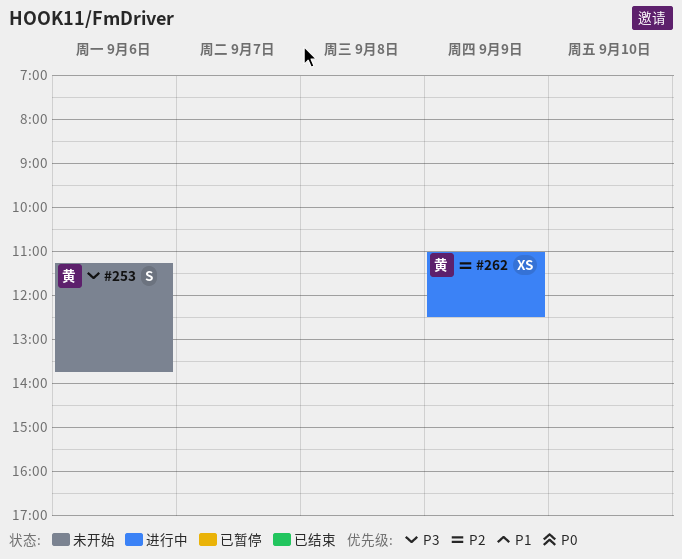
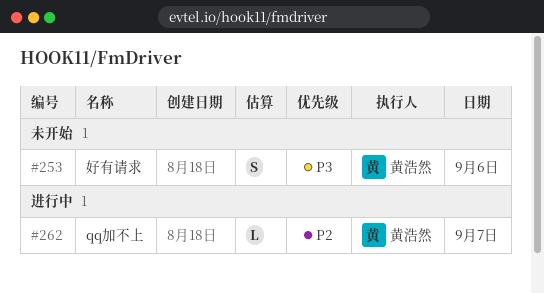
#262, estimate: XS -> L
#262, day: Sep 9 -> Sep 7

